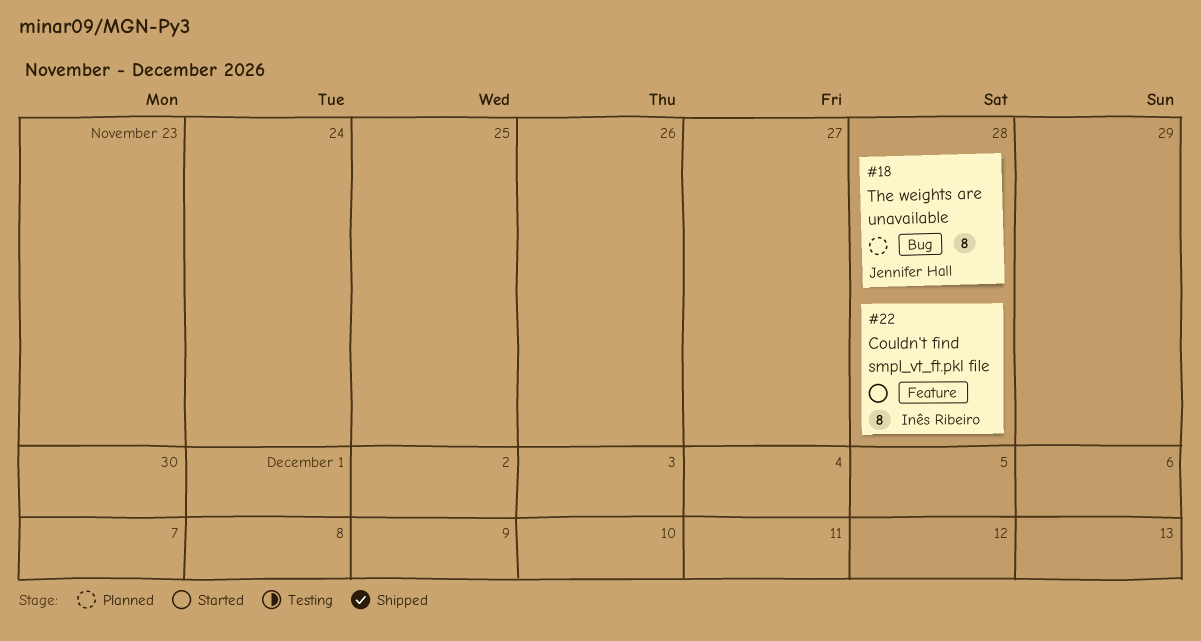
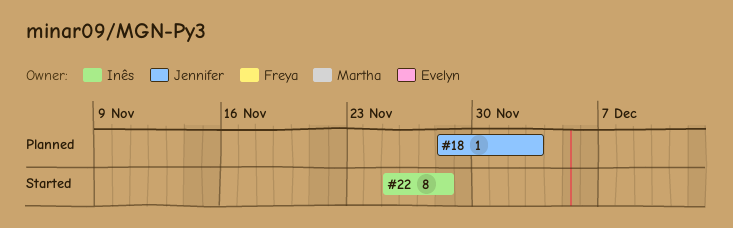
#18, estimate: 8 -> 1
#18, due: Nov 28 -> Dec 3

